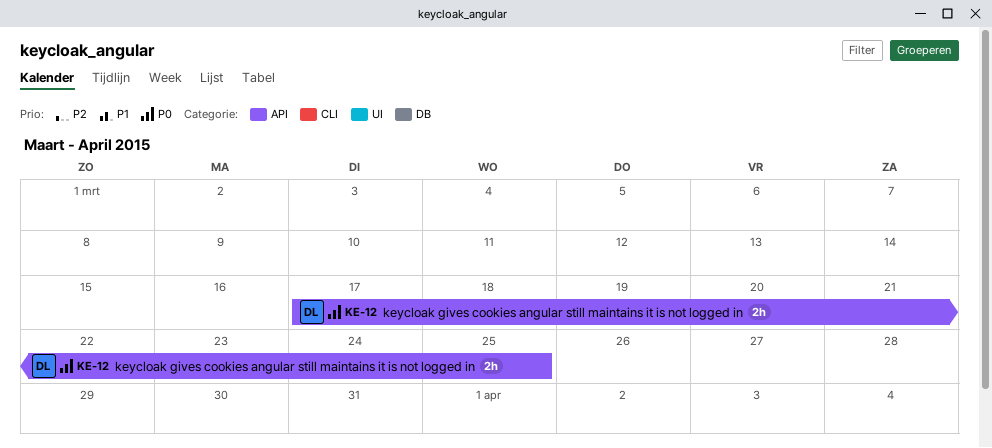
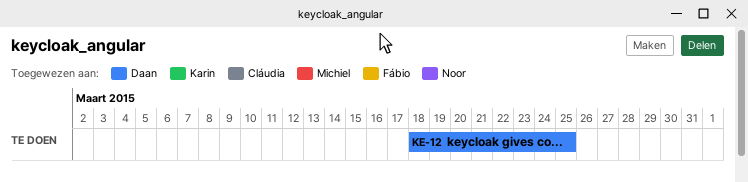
KE-12, start: Mar 17 -> Mar 18

